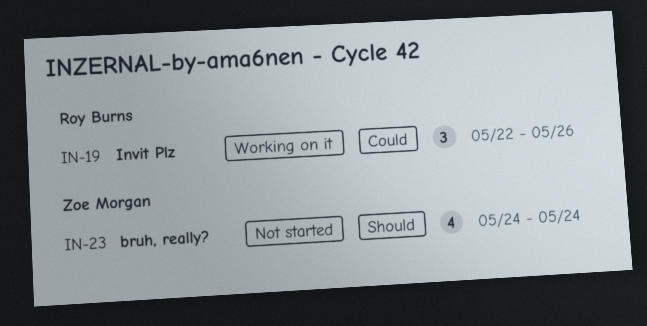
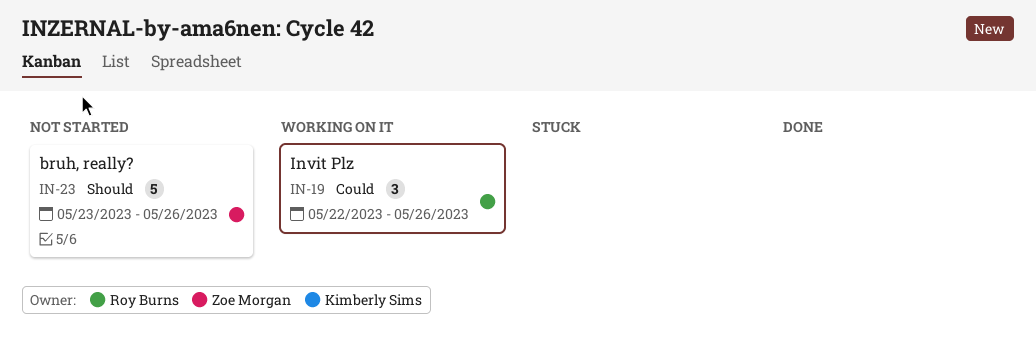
IN-23, estimate: 4 -> 5
IN-23, start: May 24 -> May 23
IN-23, due: May 24 -> May 26

